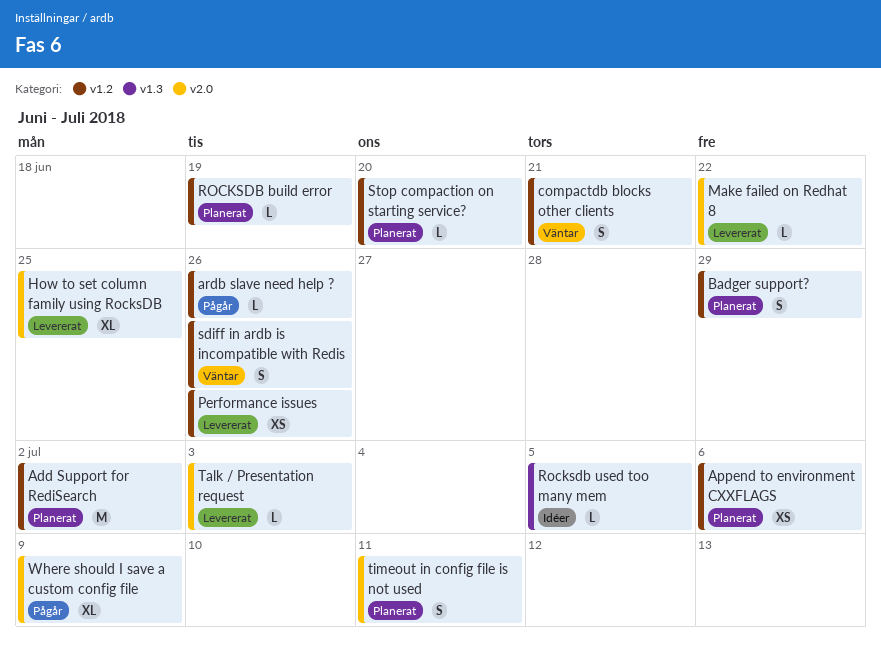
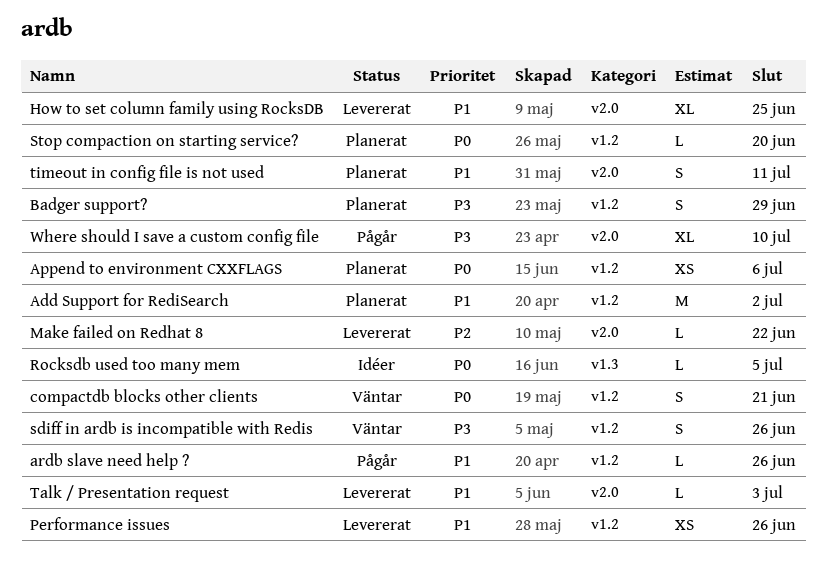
ROCKSDB build error: present -> none
Where should I save a custom config file, due: Jul 9 -> Jul 10

